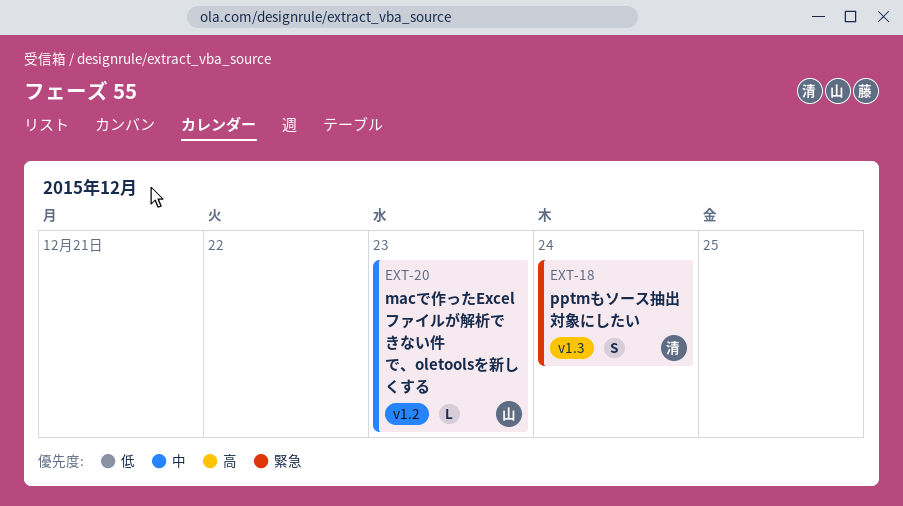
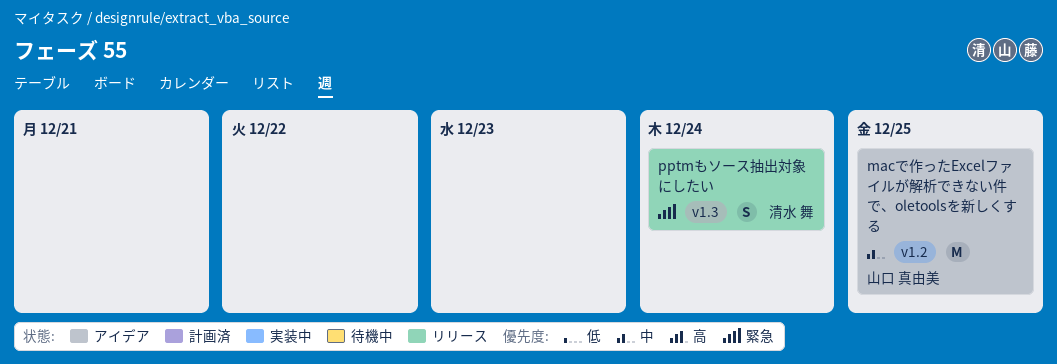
macで作ったExcelファイルが解析できない件で、oletoolsを新しくする, estimate: L -> M
macで作ったExcelファイルが解析できない件で、oletoolsを新しくする, due: Dec 23 -> Dec 25

